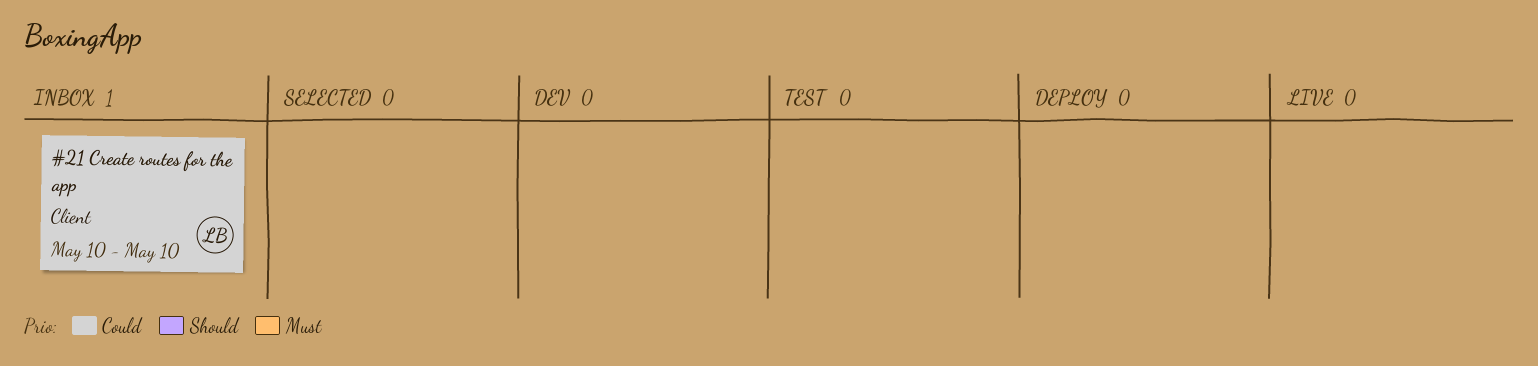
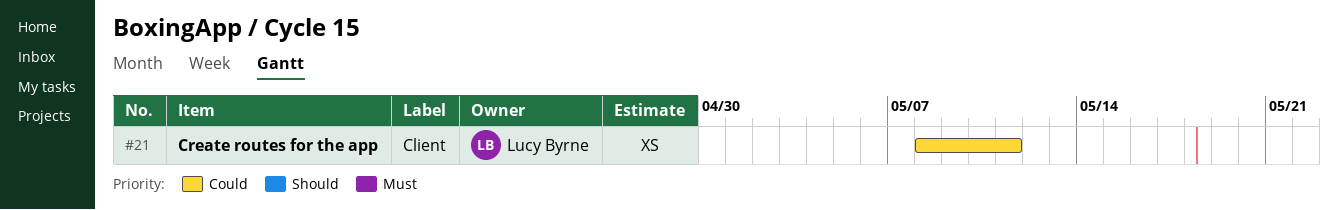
#21, start: May 10 -> May 8
#21, due: May 10 -> May 11

